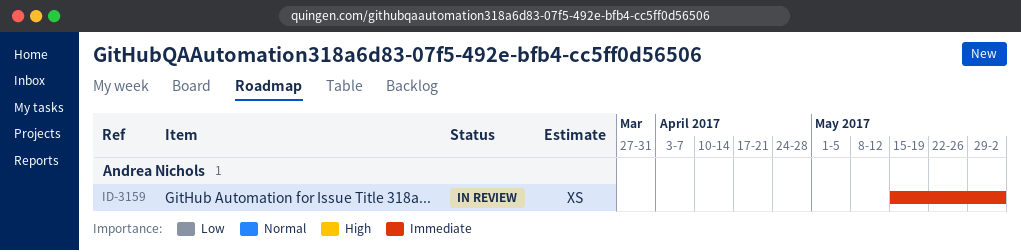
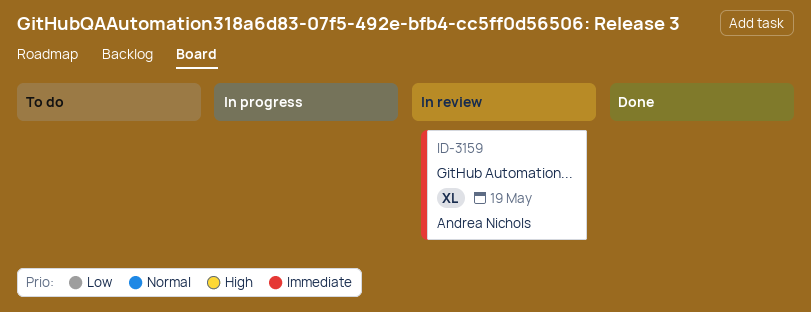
ID-3159, estimate: XS -> XL
ID-3159, due: Jun 2 -> May 19

